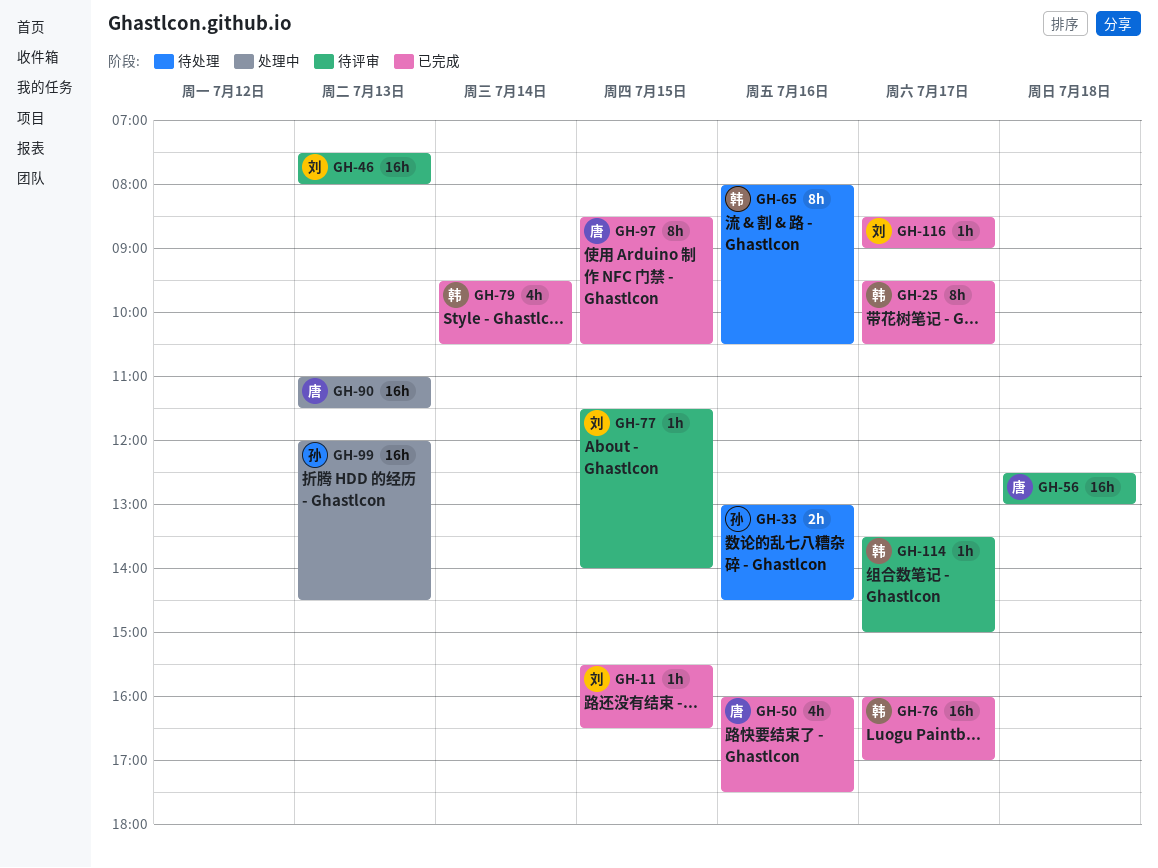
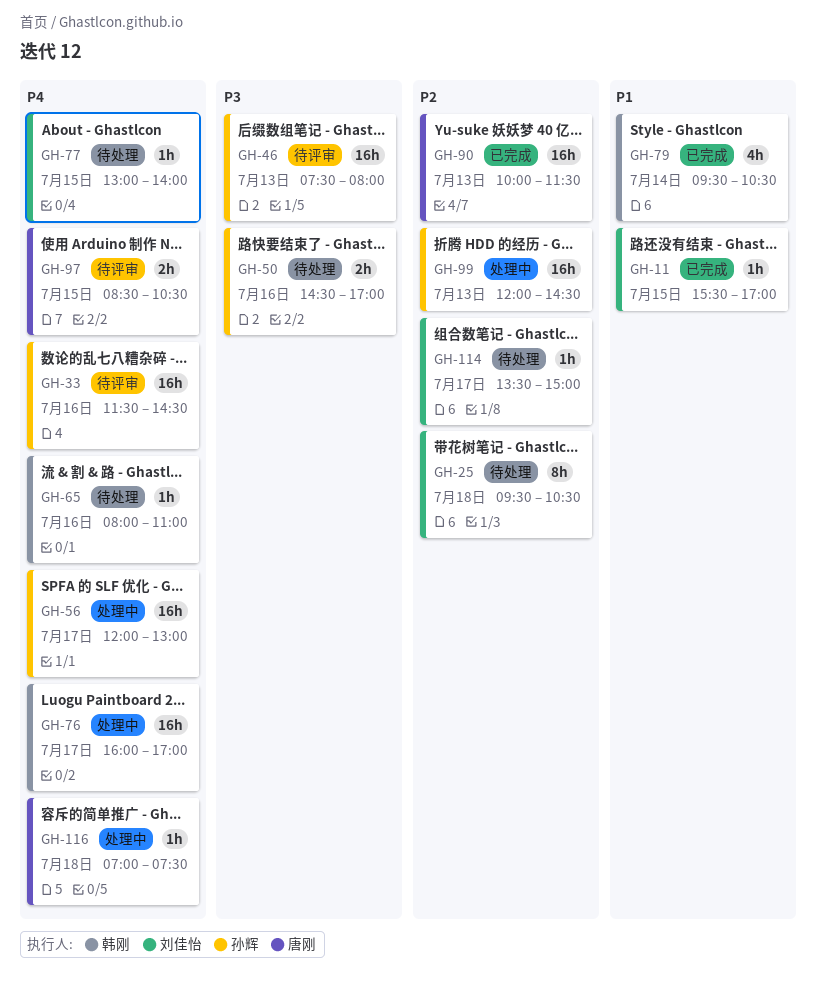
GH-11, ends: 16:30 -> 17:00
GH-25, status: 已完成 -> 待处理
GH-25, owner: 韩刚 -> 刘佳怡
GH-25, day: Jul 17 -> Jul 18
GH-33, status: 待处理 -> 待评审
GH-33, estimate: 2h -> 16h
GH-33, begins: 13:00 -> 11:30
GH-46, owner: 刘佳怡 -> 孙辉
GH-50, status: 已完成 -> 待处理
GH-50, owner: 唐刚 -> 孙辉
GH-50, estimate: 4h -> 2h
GH-50, begins: 16:00 -> 14:30
GH-50, ends: 17:30 -> 17:00
GH-56, status: 待评审 -> 处理中
GH-56, owner: 唐刚 -> 孙辉
GH-56, day: Jul 18 -> Jul 17
GH-56, begins: 12:30 -> 12:00
GH-65, estimate: 8h -> 1h
GH-65, ends: 10:30 -> 11:00
GH-76, status: 已完成 -> 处理中
GH-77, status: 待评审 -> 待处理
GH-77, begins: 11:30 -> 13:00
GH-90, status: 处理中 -> 已完成
GH-90, begins: 11:00 -> 10:00
GH-97, status: 已完成 -> 待评审
GH-97, estimate: 8h -> 2h
GH-114, status: 待评审 -> 待处理
GH-114, owner: 韩刚 -> 刘佳怡
GH-116, status: 已完成 -> 处理中
GH-116, owner: 刘佳怡 -> 唐刚
GH-116, day: Jul 17 -> Jul 18
GH-116, begins: 08:30 -> 07:00
GH-116, ends: 09:00 -> 07:30

